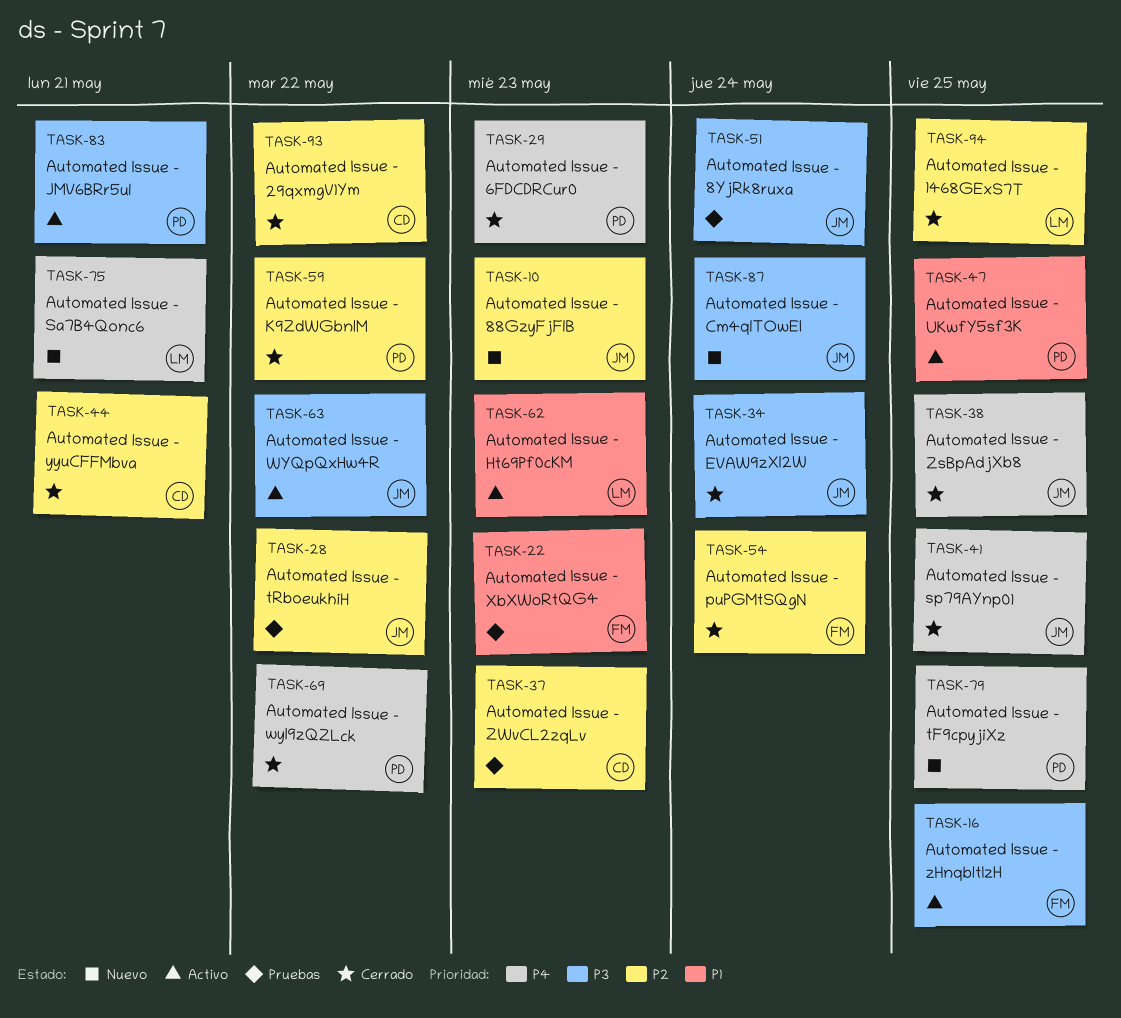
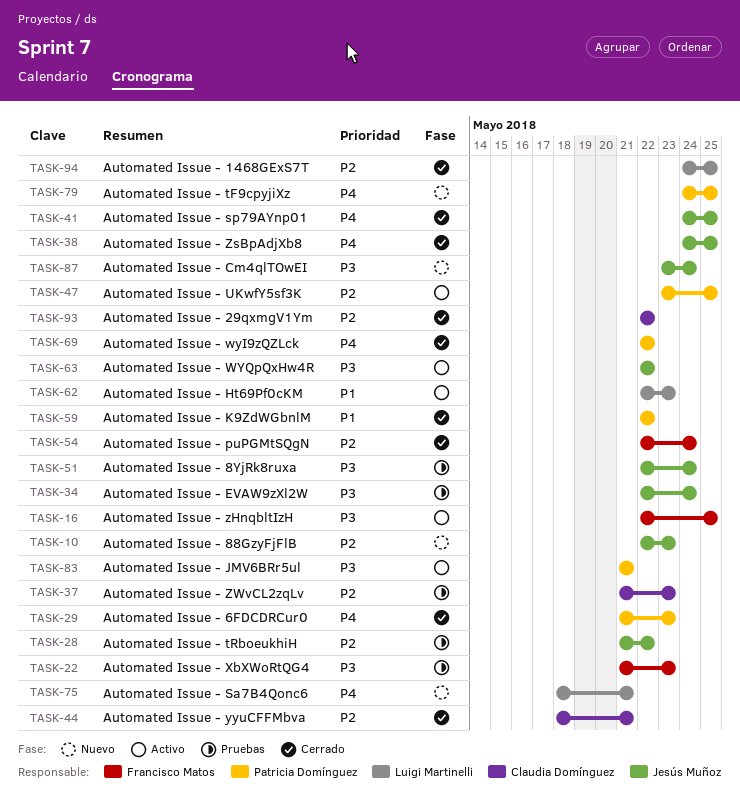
TASK-22, priority: P1 -> P3
TASK-34, status: Cerrado -> Pruebas
TASK-47, priority: P1 -> P2
TASK-59, priority: P2 -> P1

